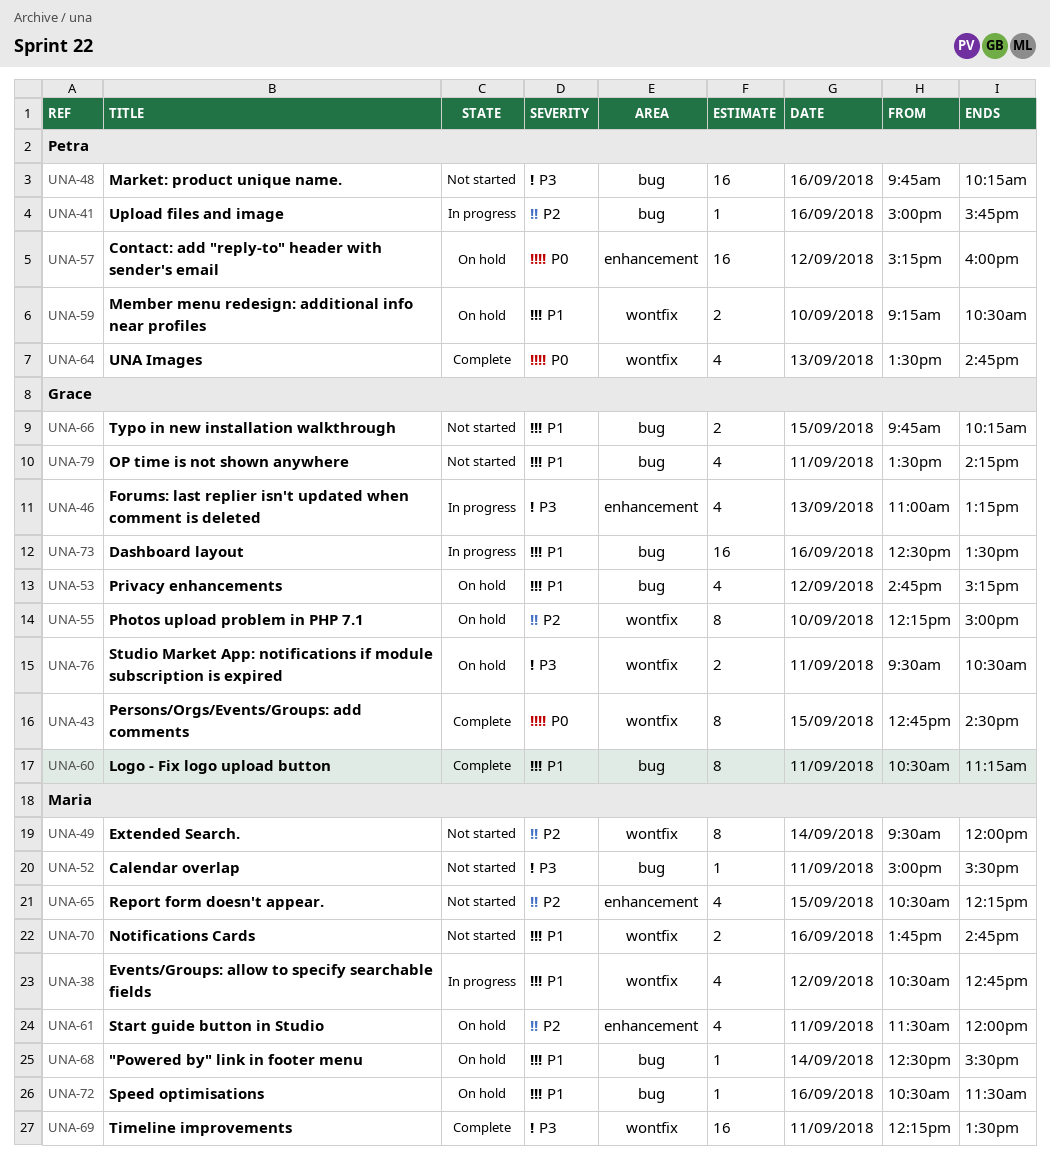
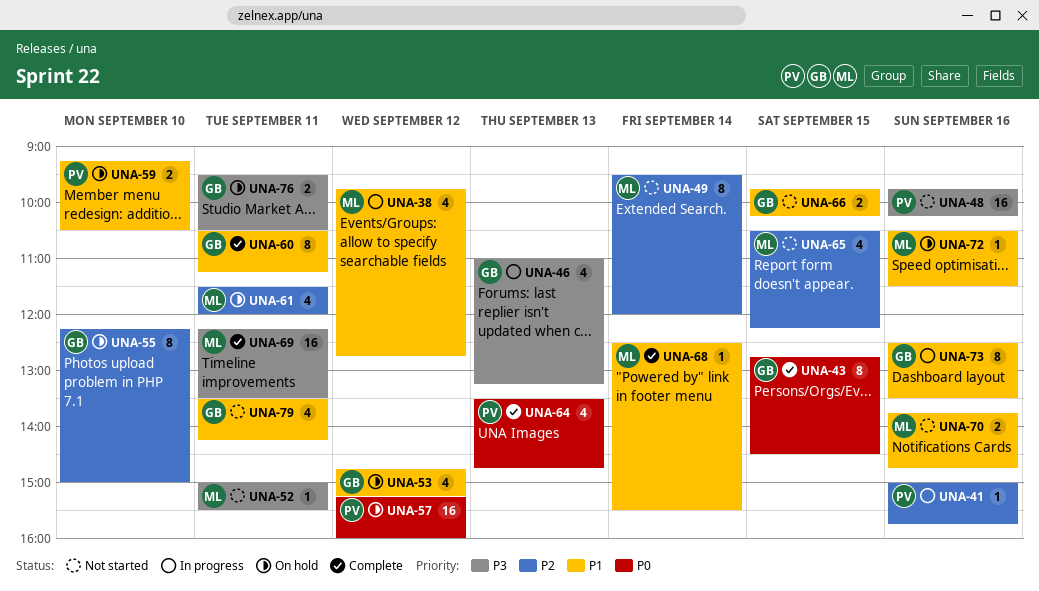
UNA-38, begins: 10:30 -> 09:45
UNA-68, status: On hold -> Complete
UNA-73, estimate: 16 -> 8

